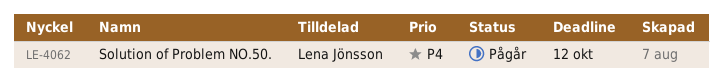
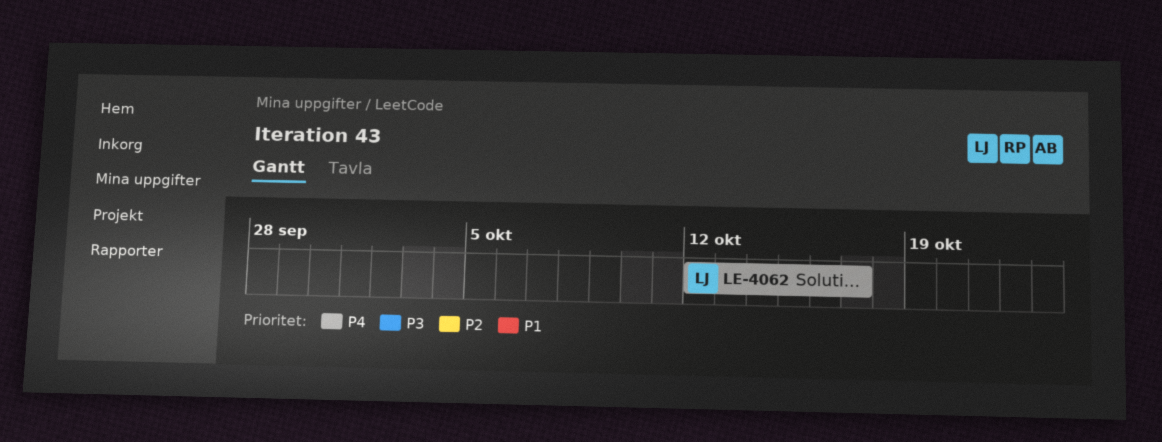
LE-4062, due: Oct 12 -> Oct 17

